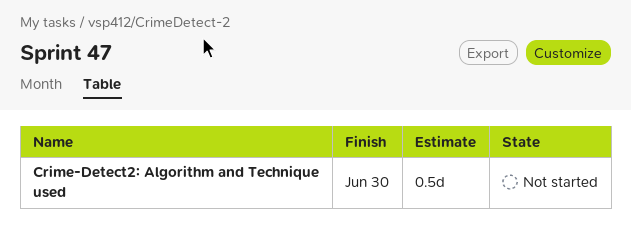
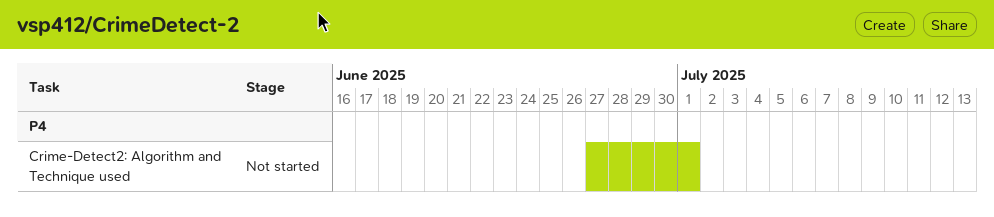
Crime-Detect2: Algorithm and Technique used, due: Jun 30 -> Jul 1

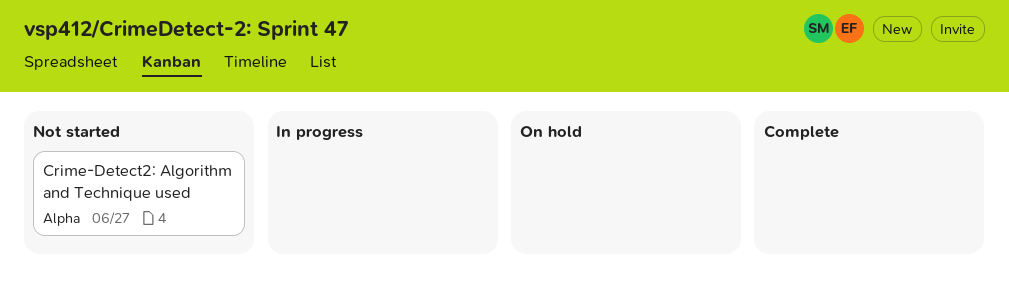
Crime-Detect2: Algorithm and Technique used, due: Jul 1 -> Jun 27

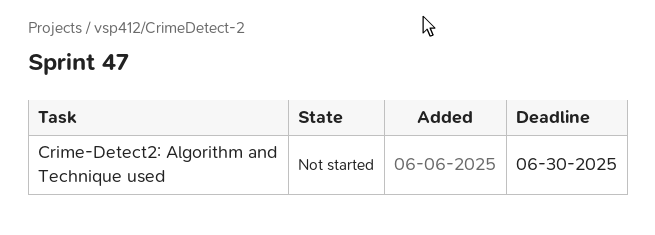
Crime-Detect2: Algorithm and Technique used, due: Jun 27 -> Jun 30

